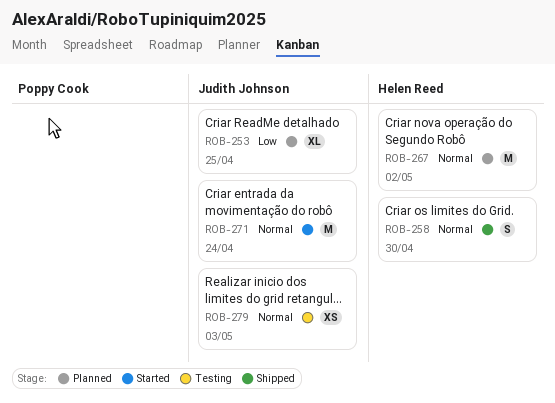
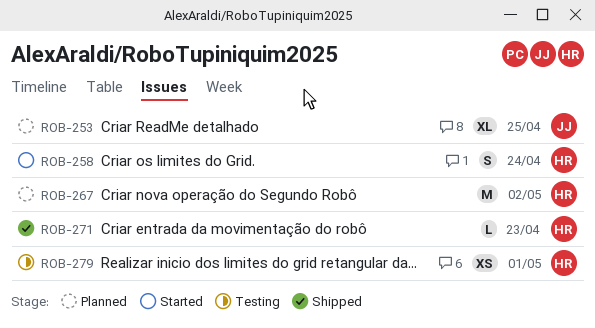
ROB-258, status: Shipped -> Started
ROB-258, due: Apr 30 -> Apr 24
ROB-271, status: Started -> Shipped
ROB-271, owner: Judith Johnson -> Helen Reed
ROB-271, estimate: M -> L
ROB-271, due: Apr 24 -> Apr 23
ROB-279, owner: Judith Johnson -> Helen Reed
ROB-279, due: May 3 -> May 1

